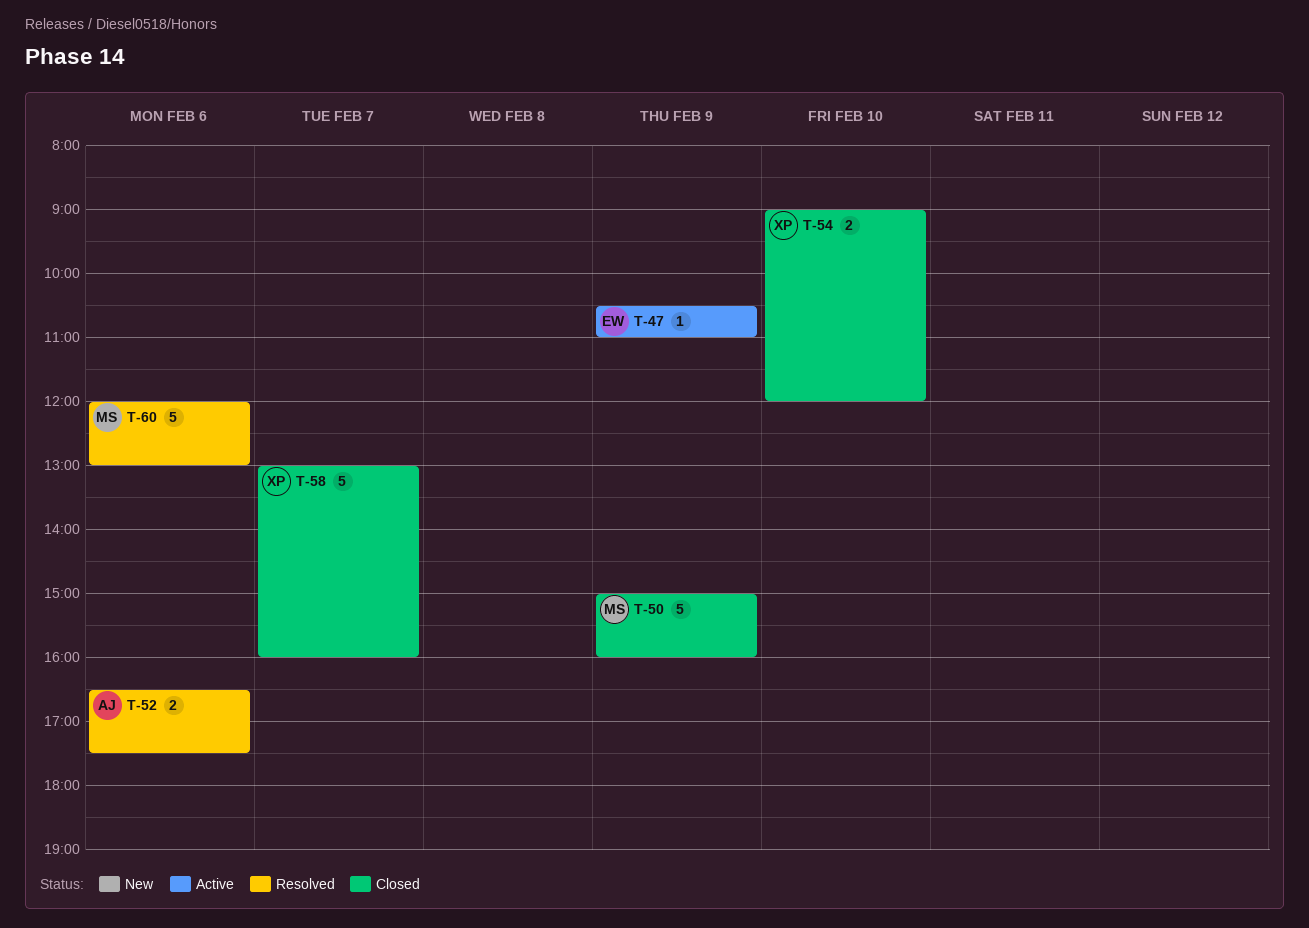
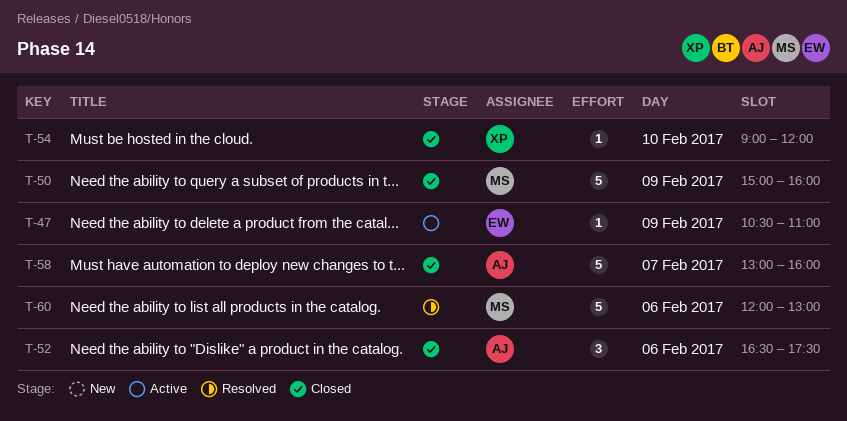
T-52, status: Resolved -> Closed
T-52, estimate: 2 -> 3
T-54, estimate: 2 -> 1
T-58, owner: XP -> AJ

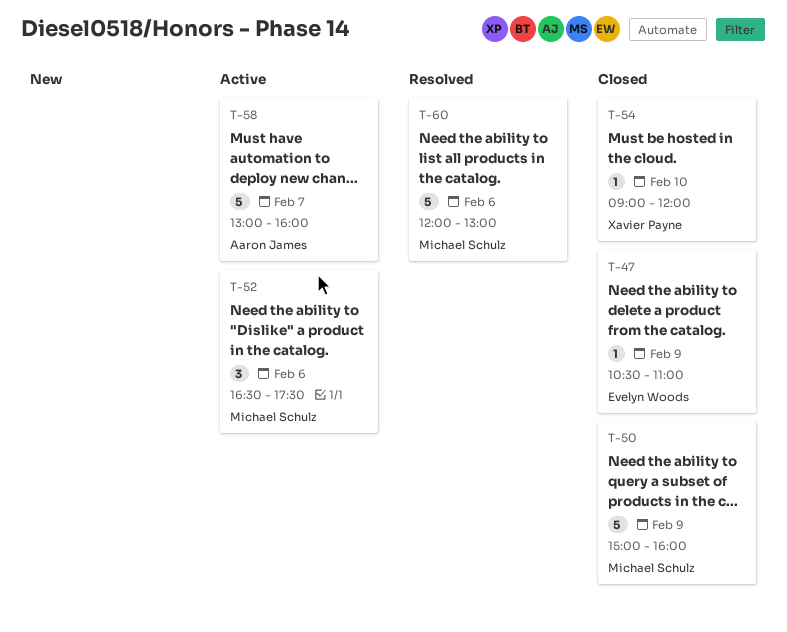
T-47, status: Active -> Closed
T-52, status: Closed -> Active
T-52, owner: Aaron James -> Michael Schulz
T-58, status: Closed -> Active

